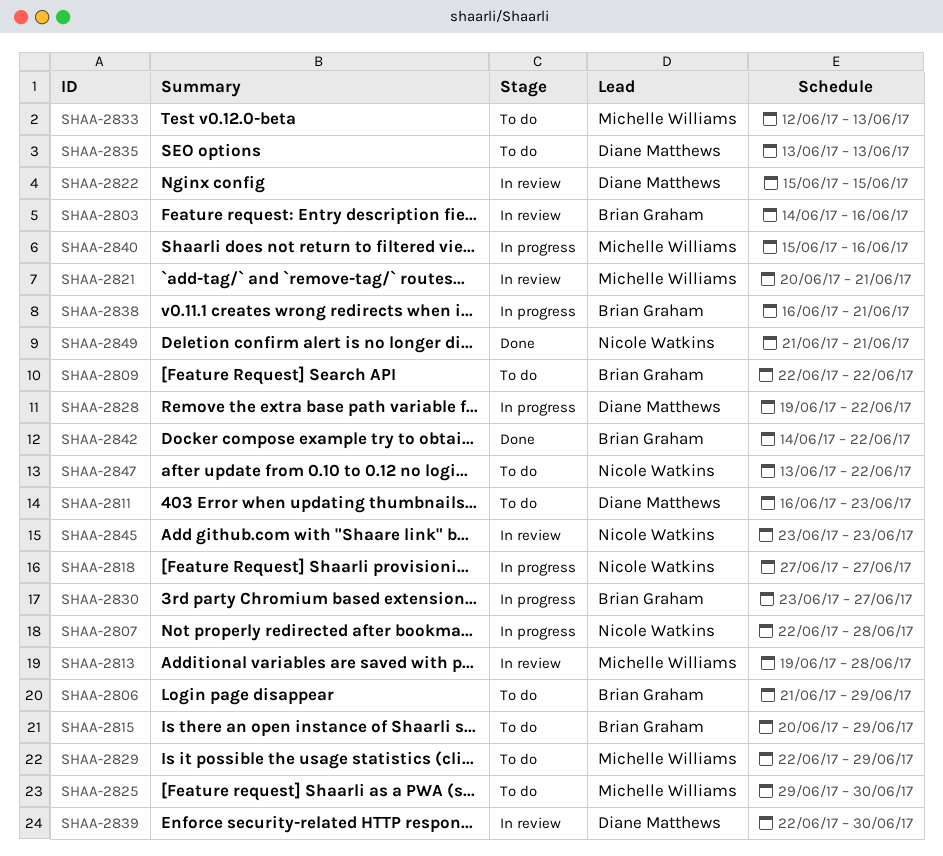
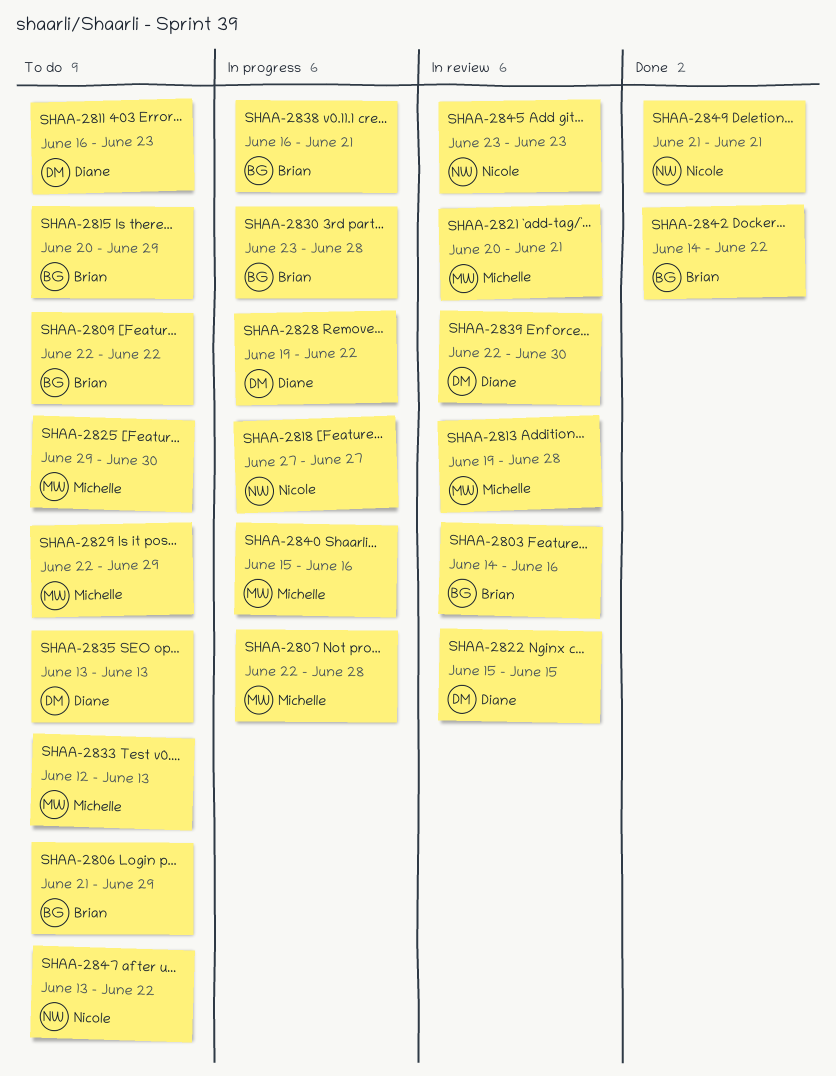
SHAA-2807, owner: Nicole Watkins -> Michelle Williams
SHAA-2830, due: Jun 27 -> Jun 28

